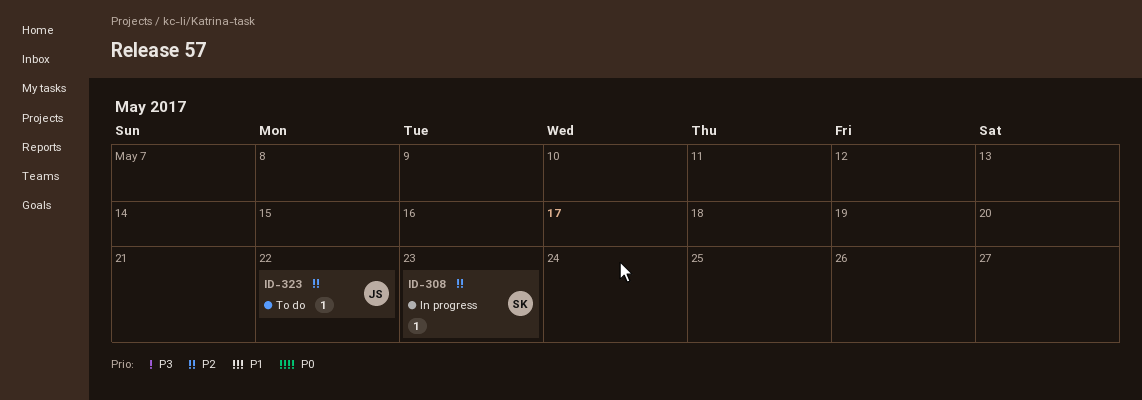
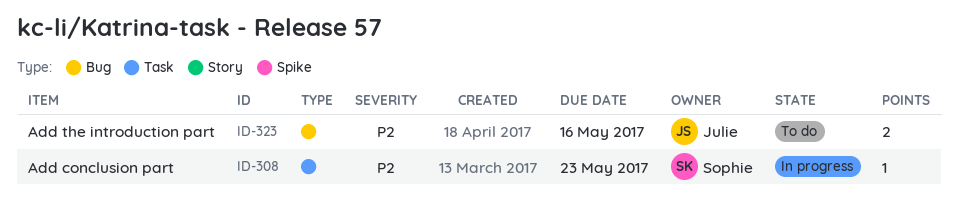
ID-323, estimate: 1 -> 2
ID-323, due: May 22 -> May 16

